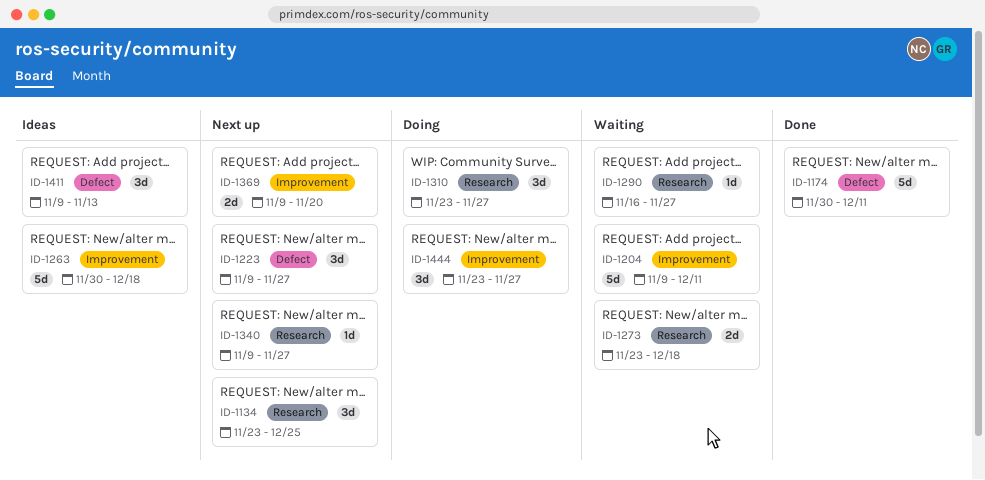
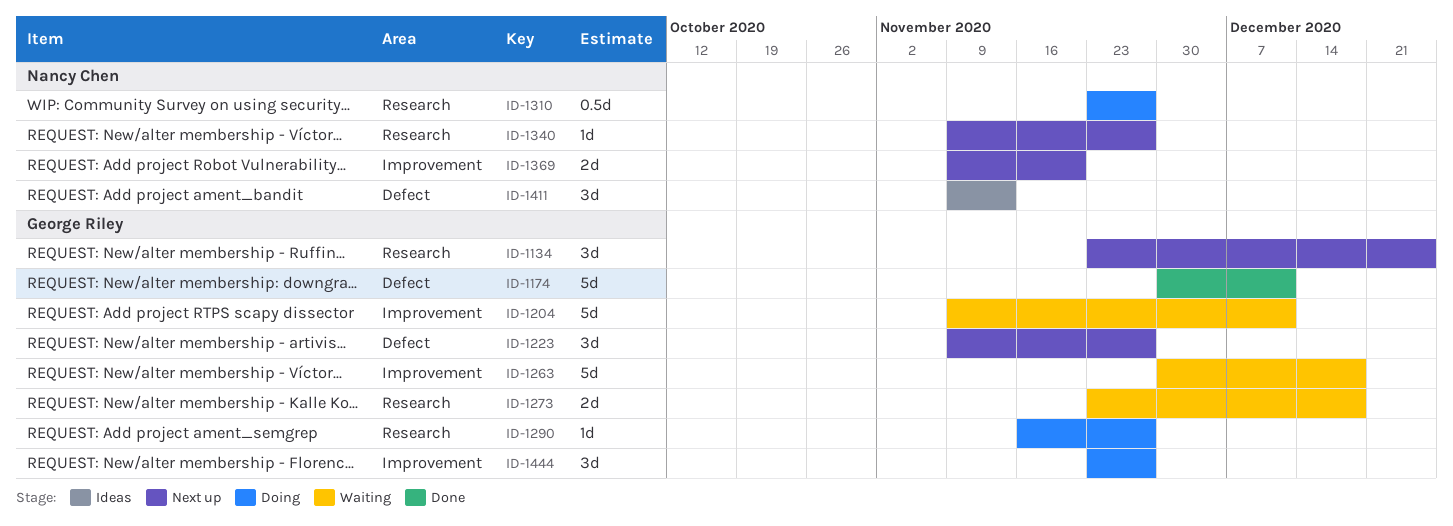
ID-1263, status: Ideas -> Waiting
ID-1290, status: Waiting -> Doing
ID-1310, estimate: 3d -> 0.5d

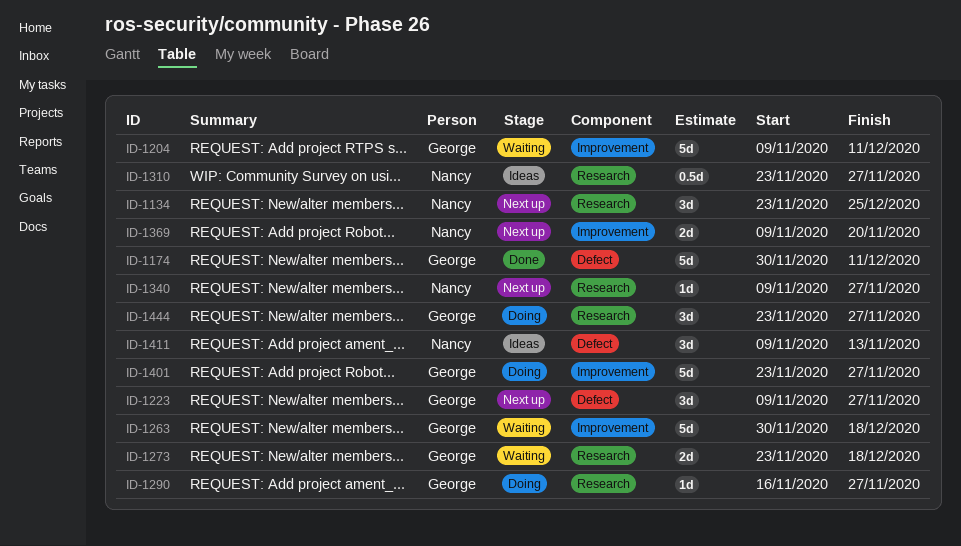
ID-1134, owner: George Riley -> Nancy Chen
ID-1310, status: Doing -> Ideas
ID-1401: none -> present
ID-1444, label: Improvement -> Research

